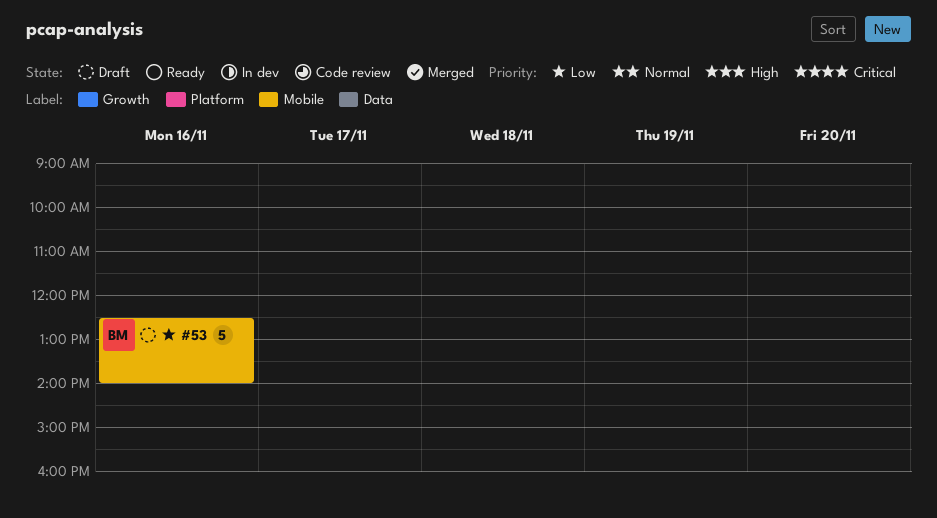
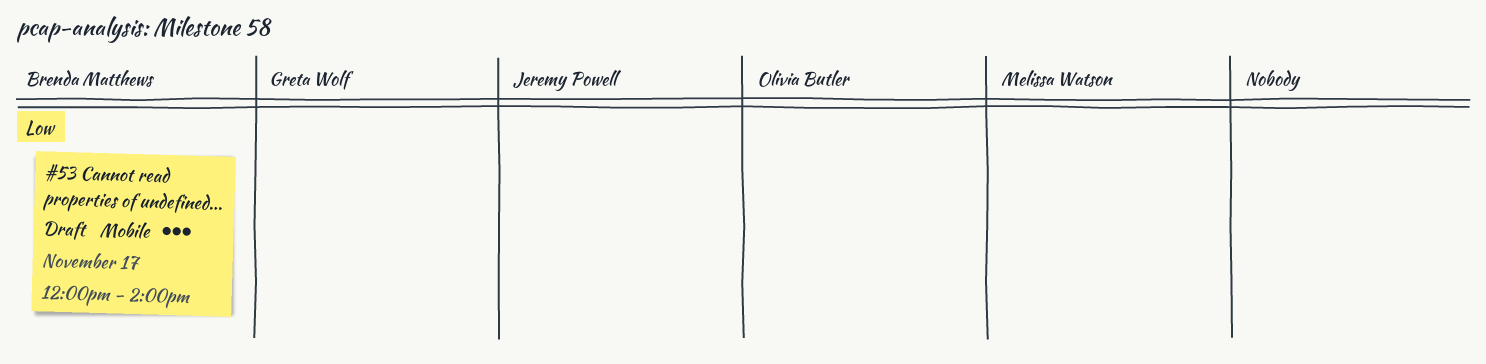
#53, estimate: 5 -> 3
#53, day: Nov 16 -> Nov 17
#53, begins: 12:30 -> 12:00

